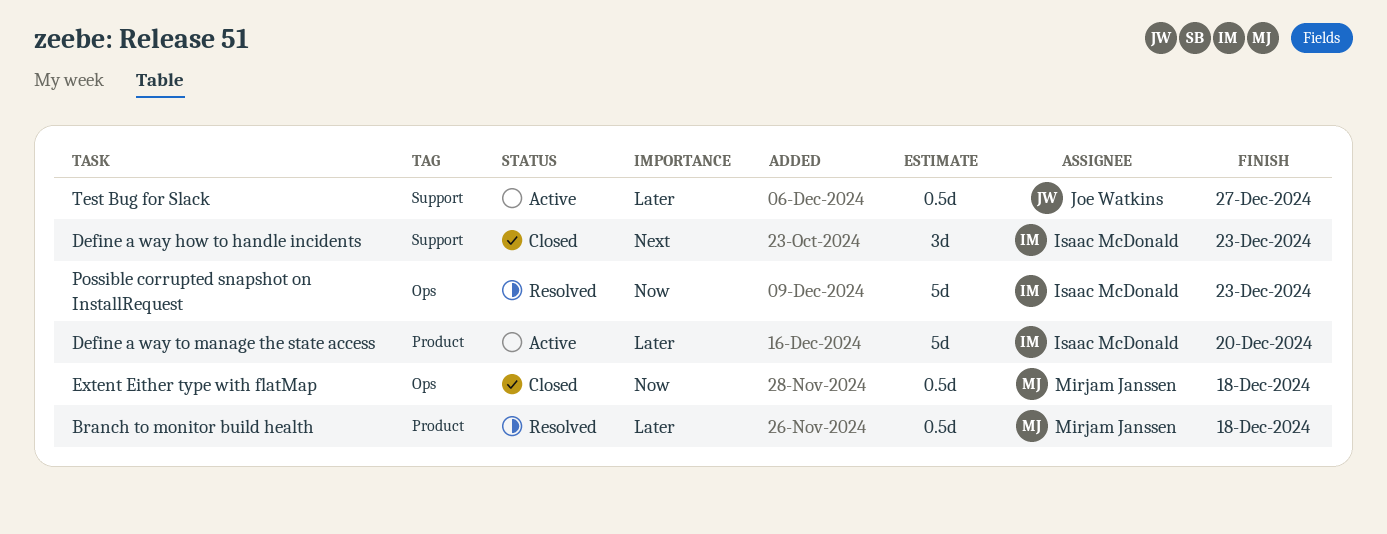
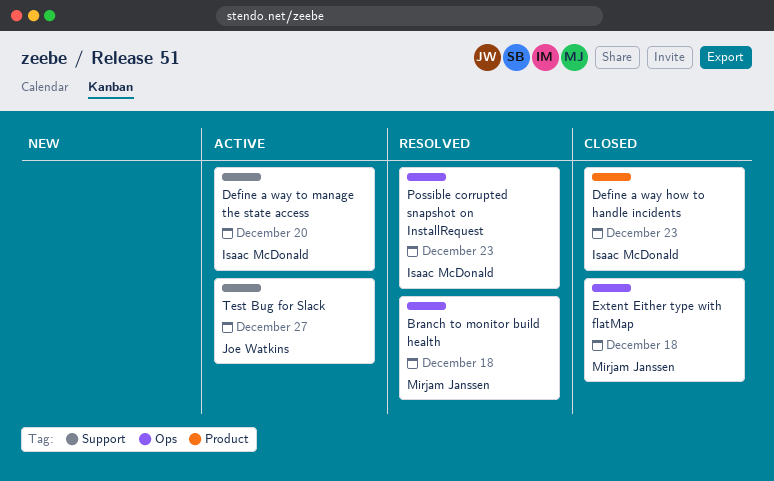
Branch to monitor build health, label: Product -> Ops
Define a way how to handle incidents, label: Support -> Product
Define a way to manage the state access, label: Product -> Support

